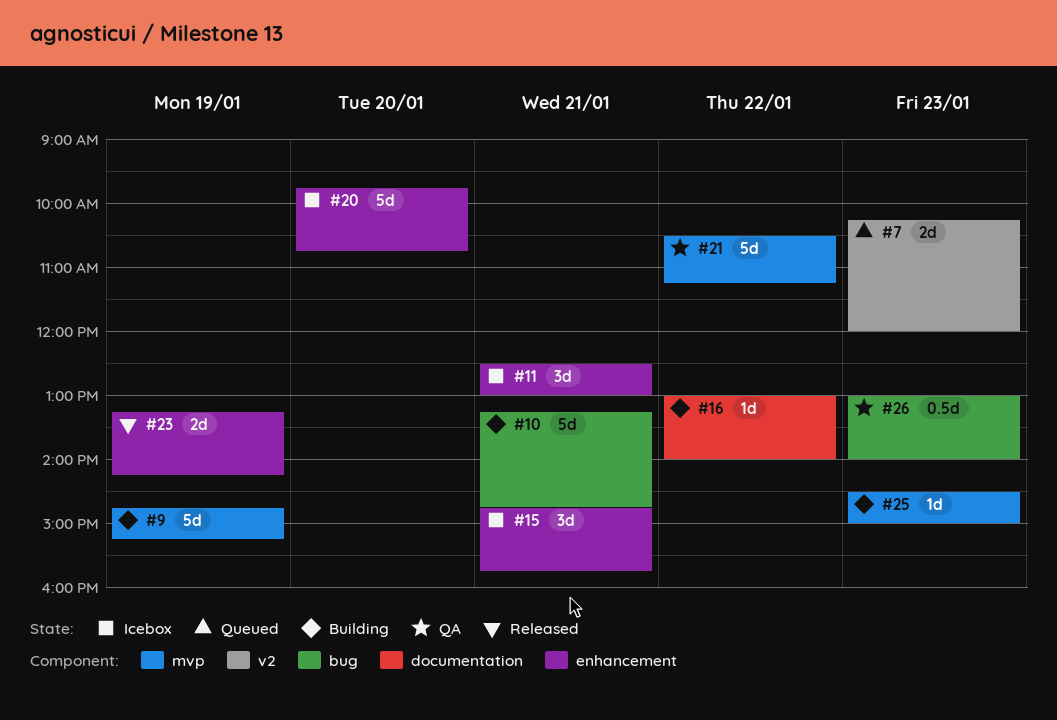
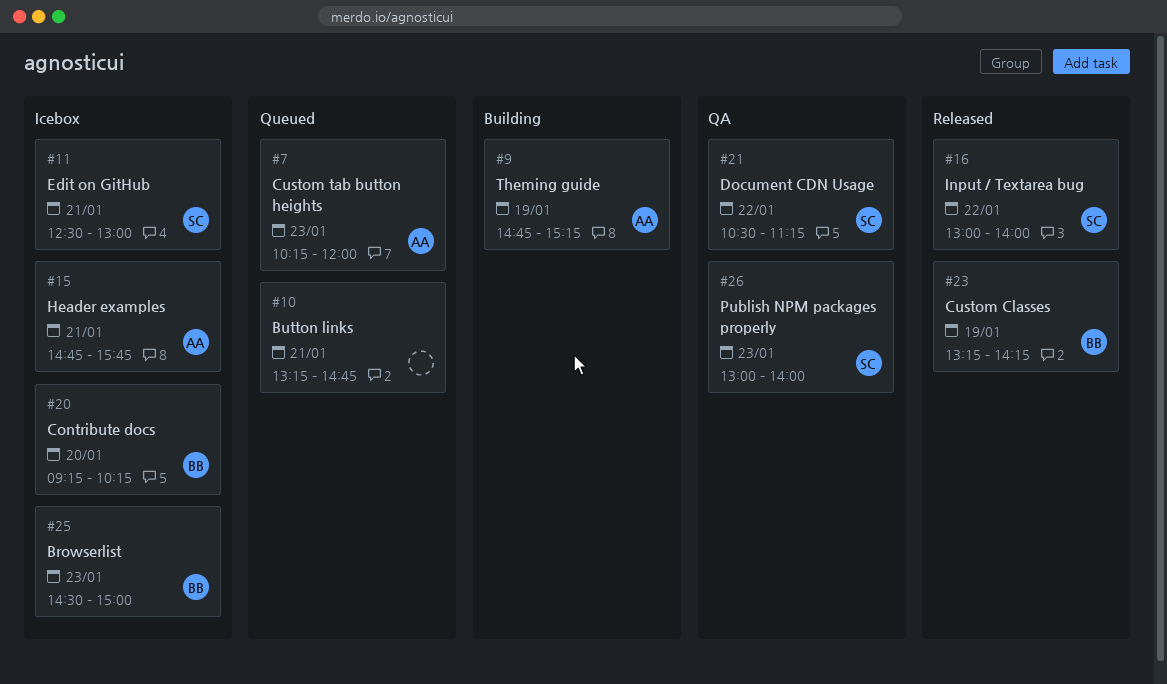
#10, status: Building -> Queued
#16, status: Building -> Released
#20, begins: 09:45 -> 09:15
#20, ends: 10:45 -> 10:15
#25, status: Building -> Icebox

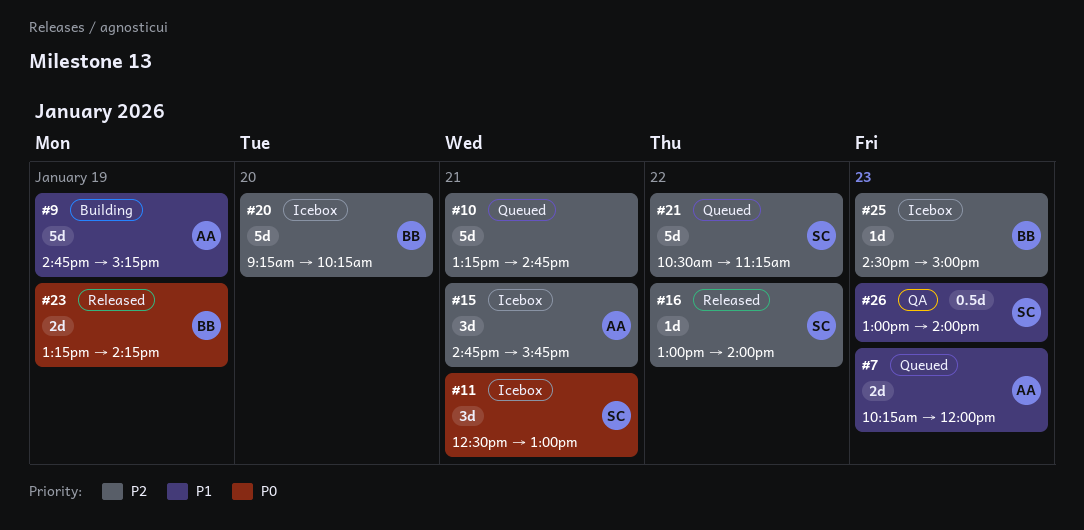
#21, status: QA -> Queued

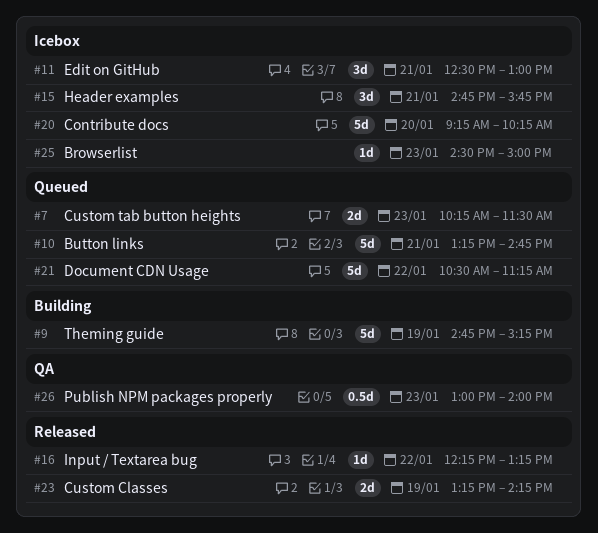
#7, ends: 12:00 -> 11:30
#16, begins: 13:00 -> 12:15
#16, ends: 14:00 -> 13:15

